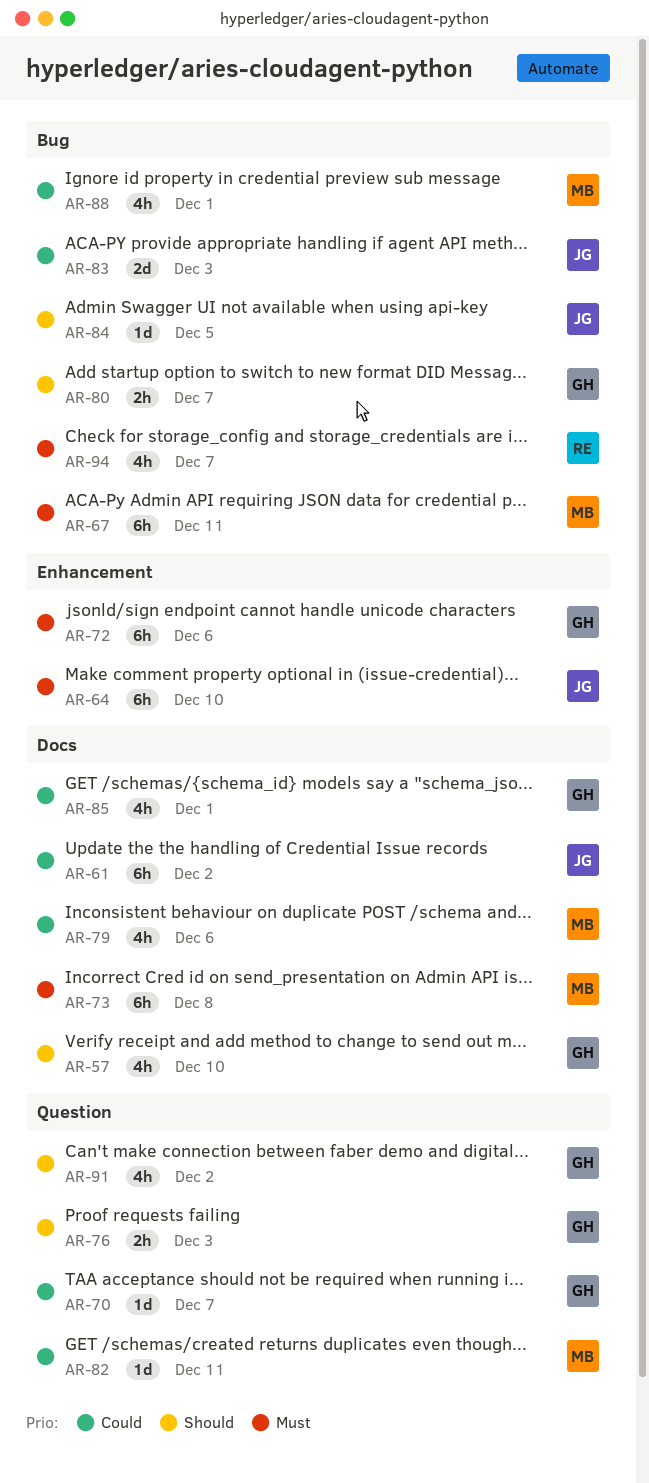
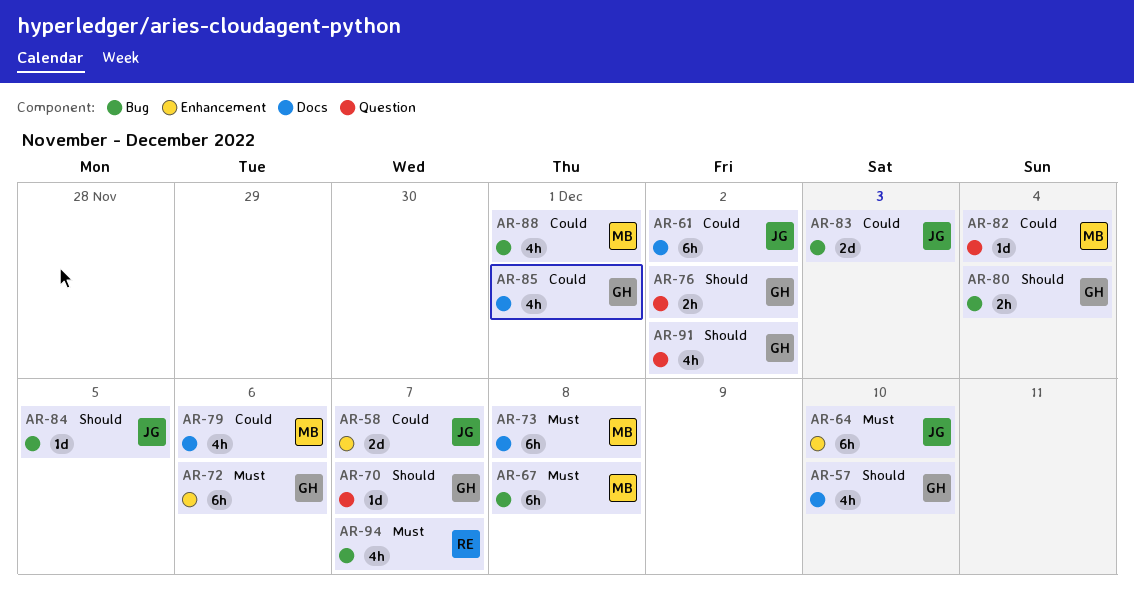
AR-58: none -> present
AR-67, due: Dec 11 -> Dec 8
AR-70, priority: Could -> Should
AR-76, due: Dec 3 -> Dec 2
AR-80, due: Dec 7 -> Dec 4
AR-82, due: Dec 11 -> Dec 4

